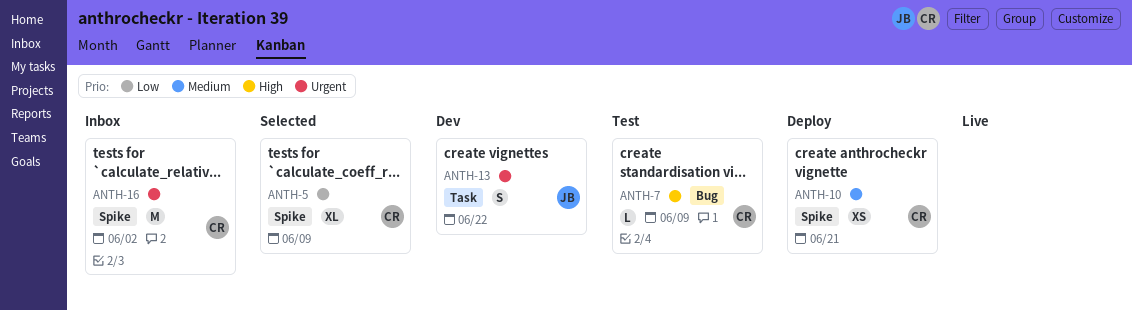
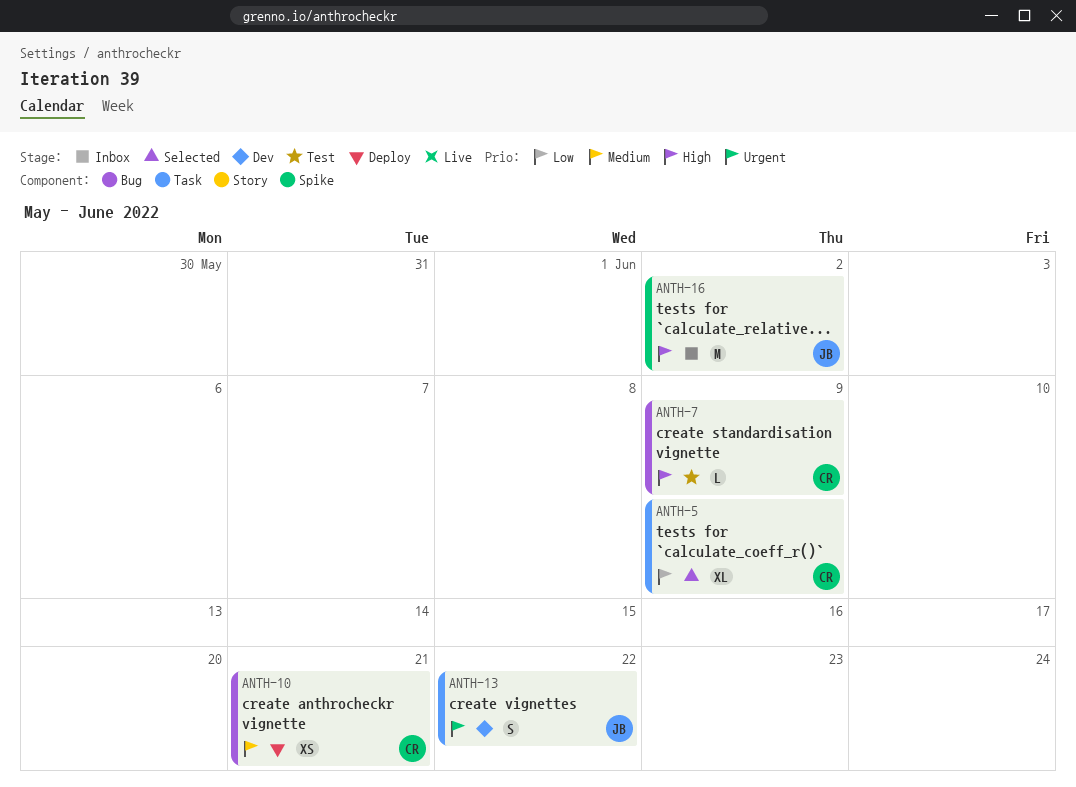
ANTH-5, label: Spike -> Task
ANTH-10, label: Spike -> Bug
ANTH-16, owner: CR -> JB
ANTH-16, priority: Urgent -> High

